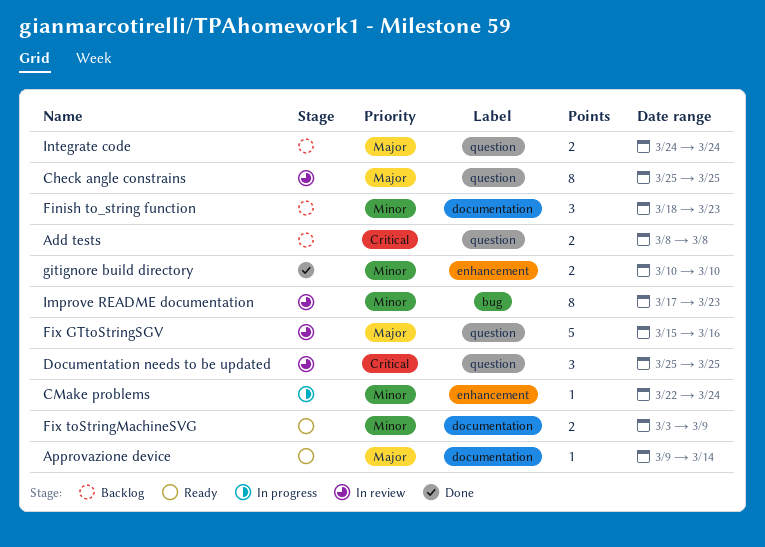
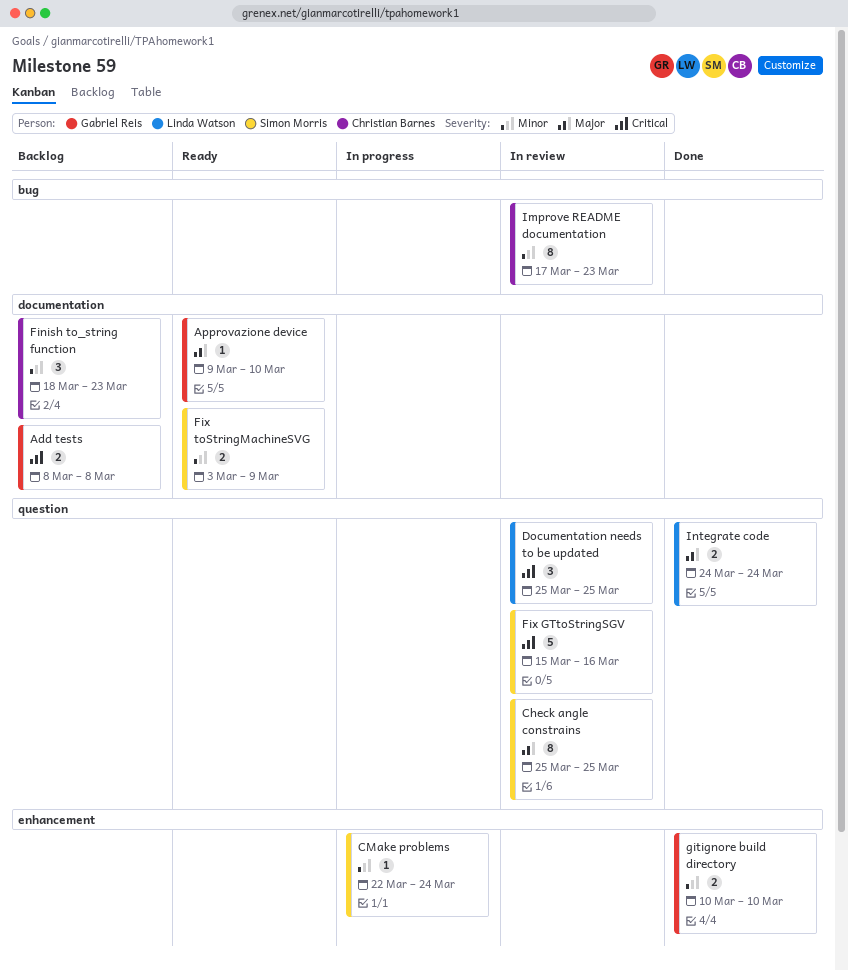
Add tests, label: question -> documentation
Approvazione device, due: Mar 14 -> Mar 10
Fix GTtoStringSGV, priority: Major -> Critical
Integrate code, status: Backlog -> Done

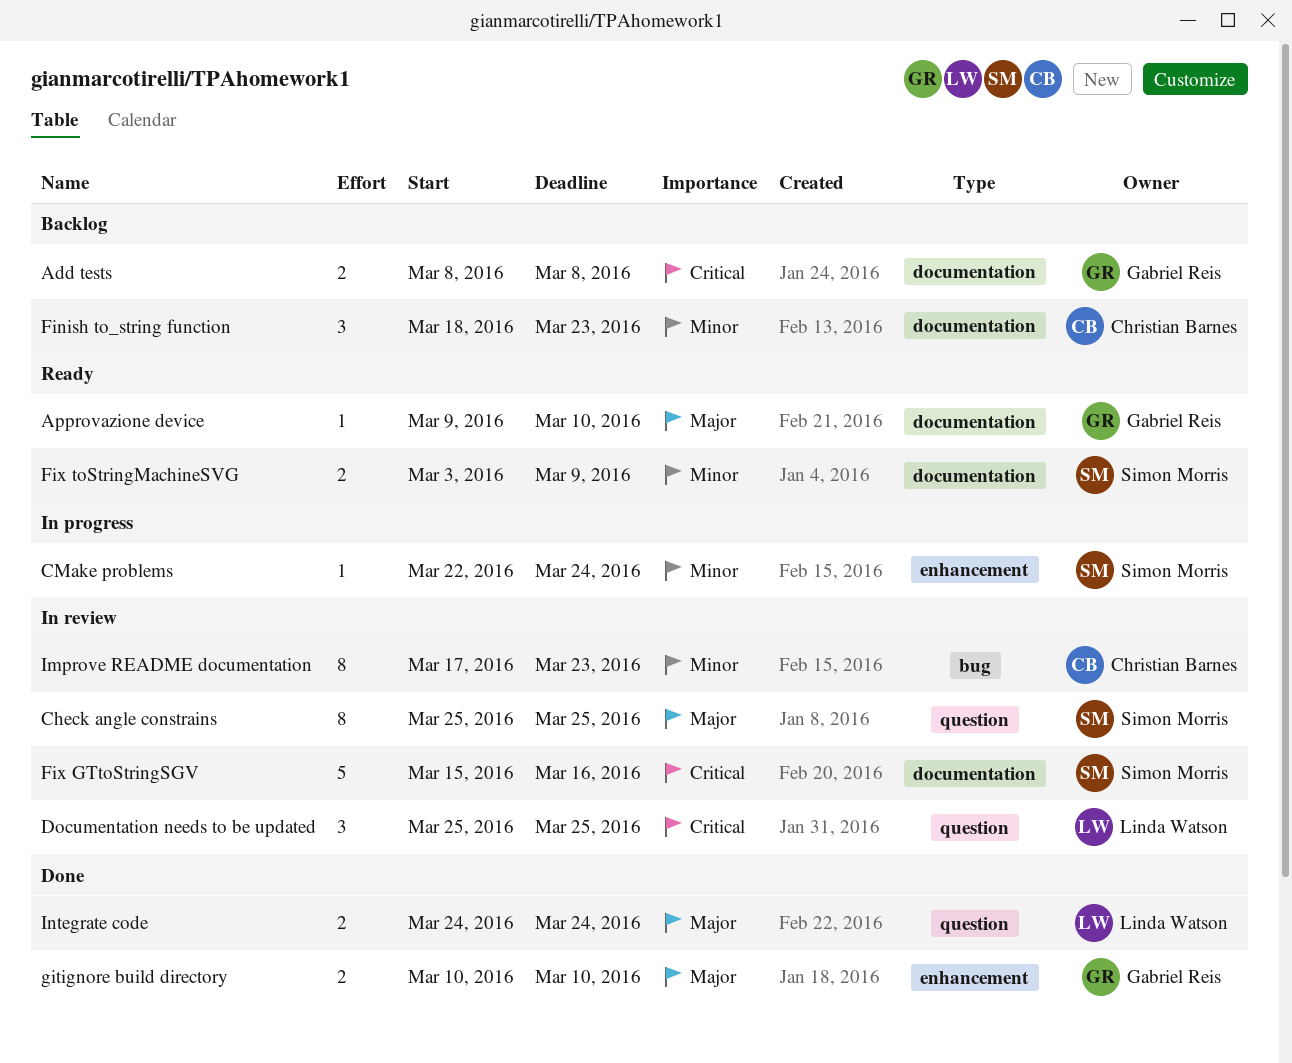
Fix GTtoStringSGV, label: question -> documentation
gitignore build directory, priority: Minor -> Major

